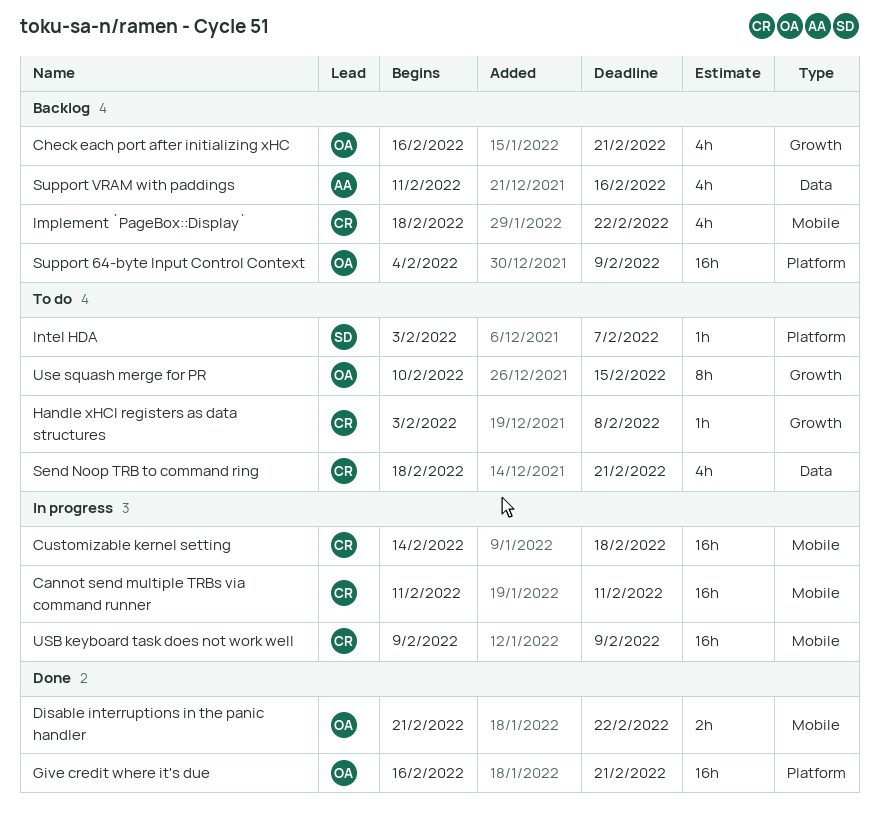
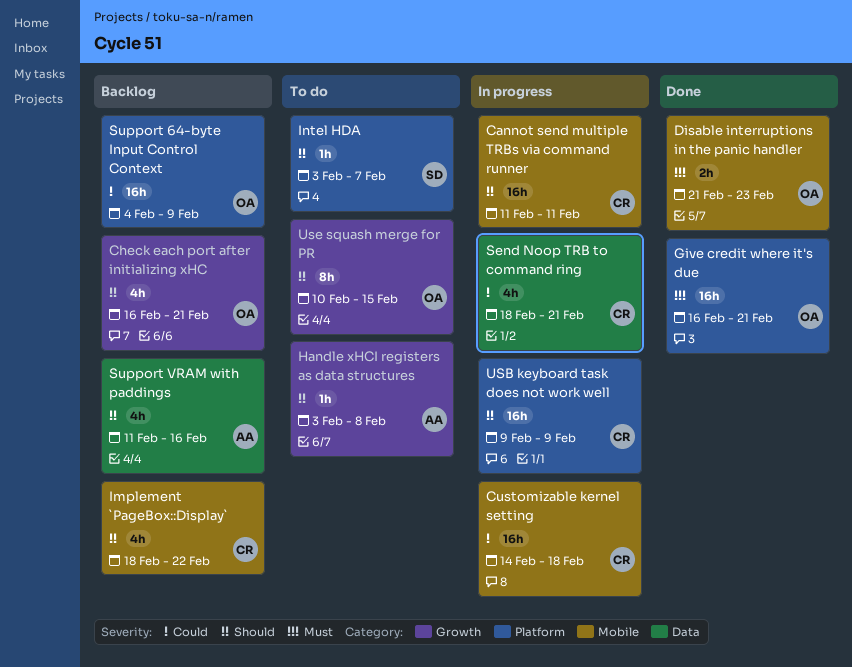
Disable interruptions in the panic handler, due: Feb 22 -> Feb 23
Handle xHCI registers as data structures, owner: CR -> AA
Send Noop TRB to command ring, status: To do -> In progress
USB keyboard task does not work well, label: Mobile -> Platform

